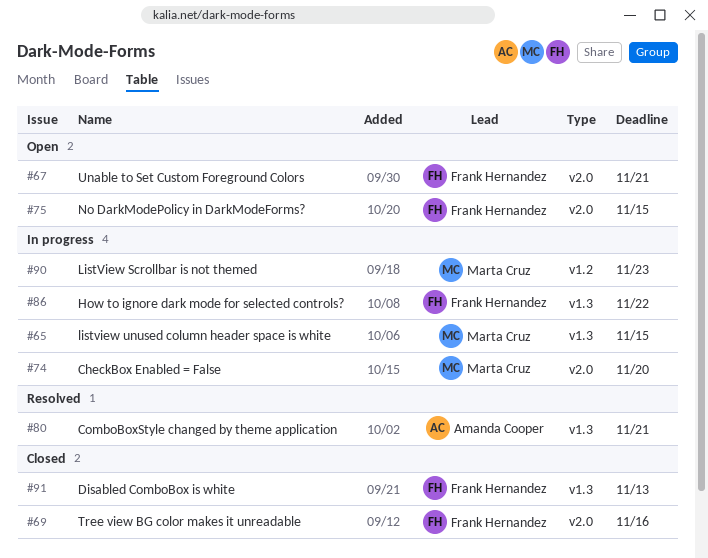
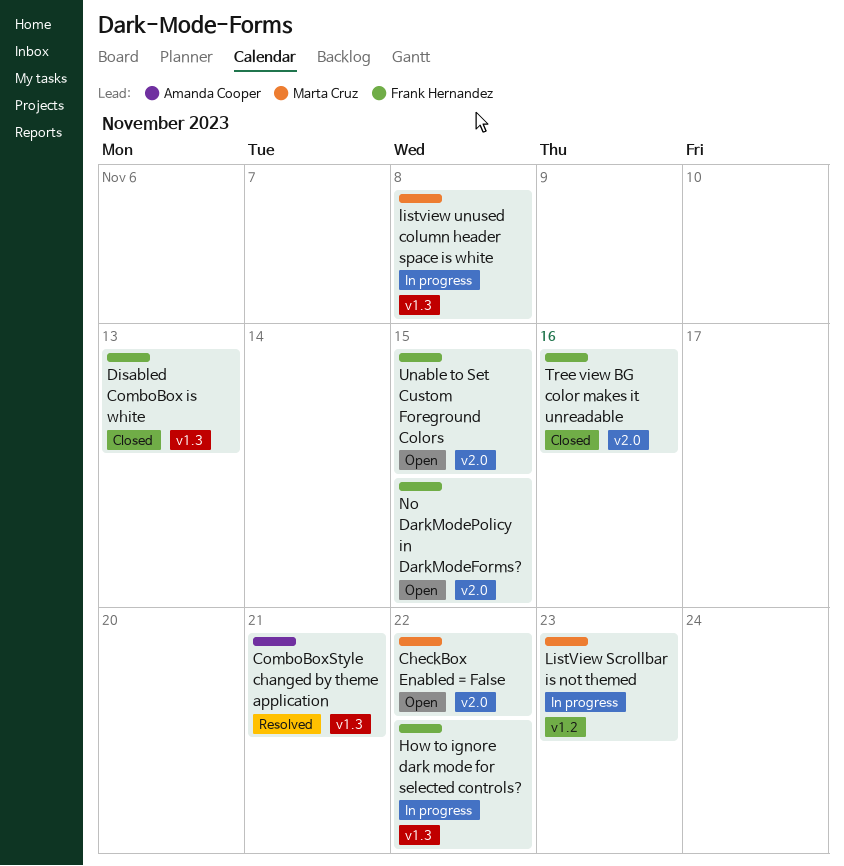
CheckBox Enabled = False, status: In progress -> Open
CheckBox Enabled = False, due: Nov 20 -> Nov 22
listview unused column header space is white, due: Nov 15 -> Nov 8
Unable to Set Custom Foreground Colors, due: Nov 21 -> Nov 15

